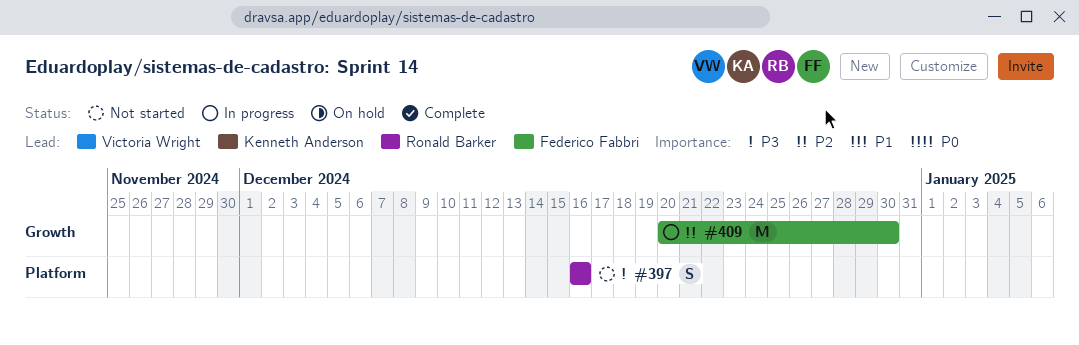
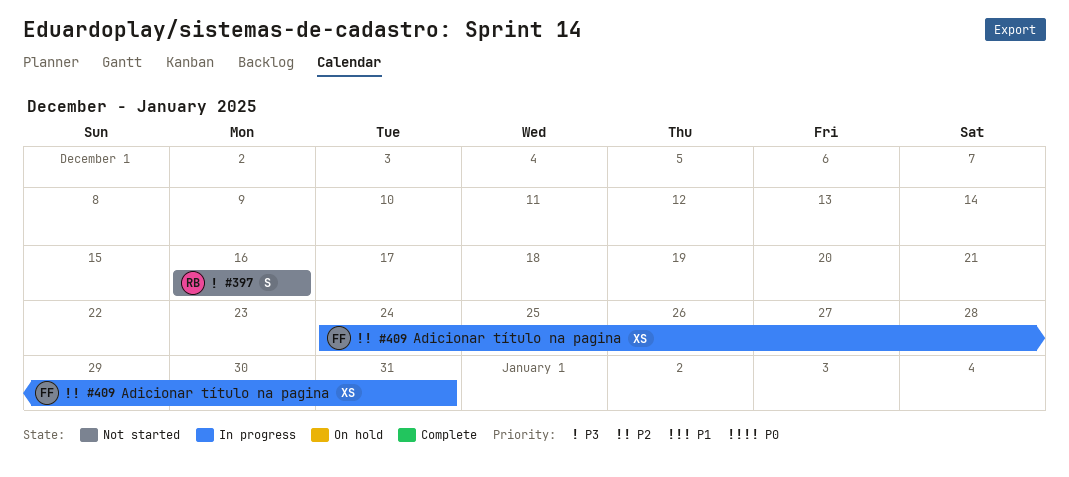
#409, estimate: M -> XS
#409, start: Dec 20 -> Dec 24
#409, due: Dec 30 -> Dec 31

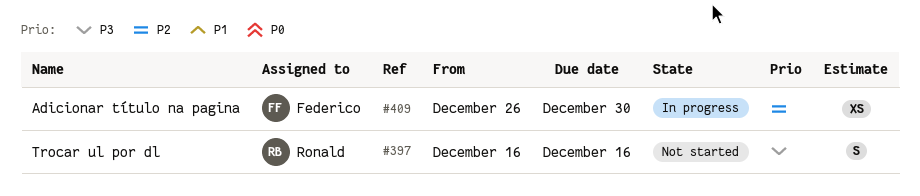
#409, start: Dec 24 -> Dec 26
#409, due: Dec 31 -> Dec 30

